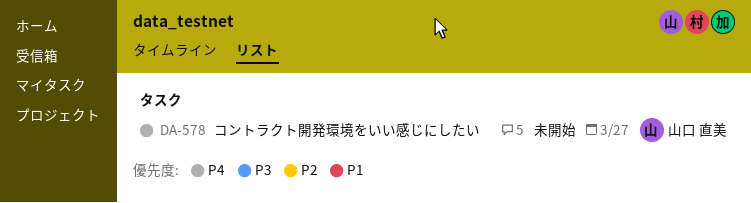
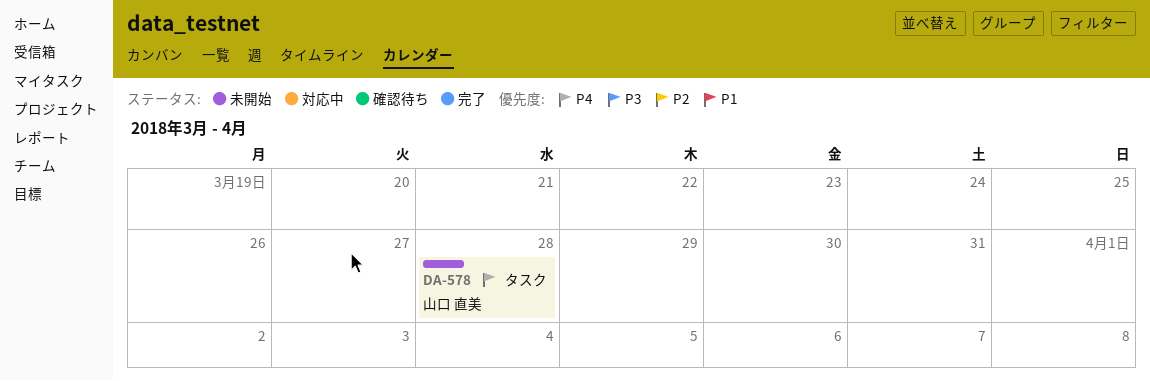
DA-578, due: Mar 27 -> Mar 28

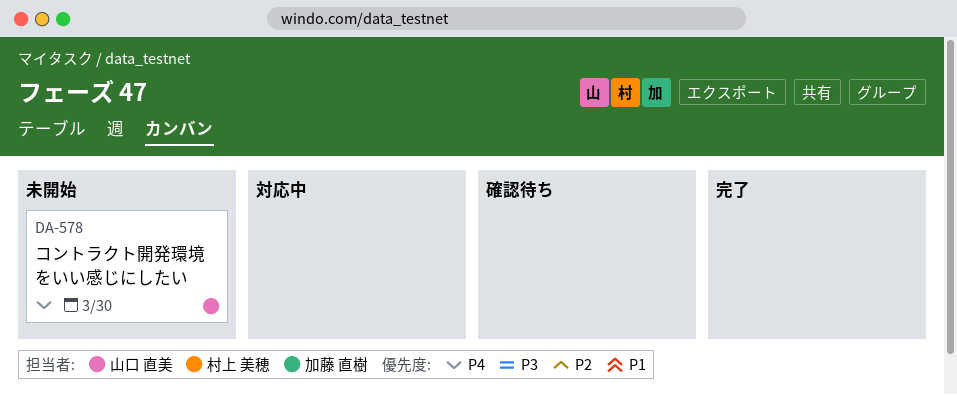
DA-578, due: Mar 28 -> Mar 30

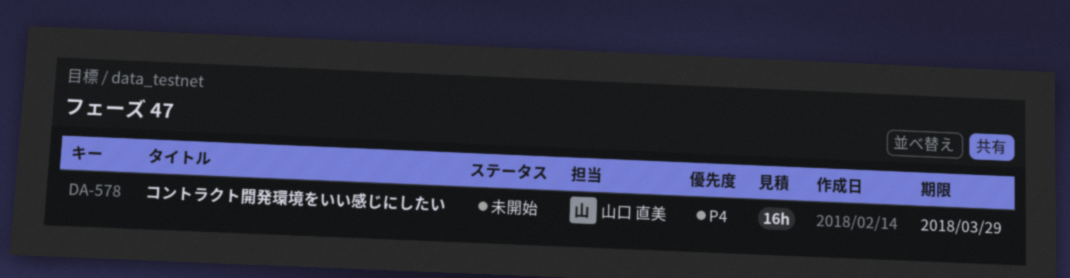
DA-578, due: Mar 30 -> Mar 29

